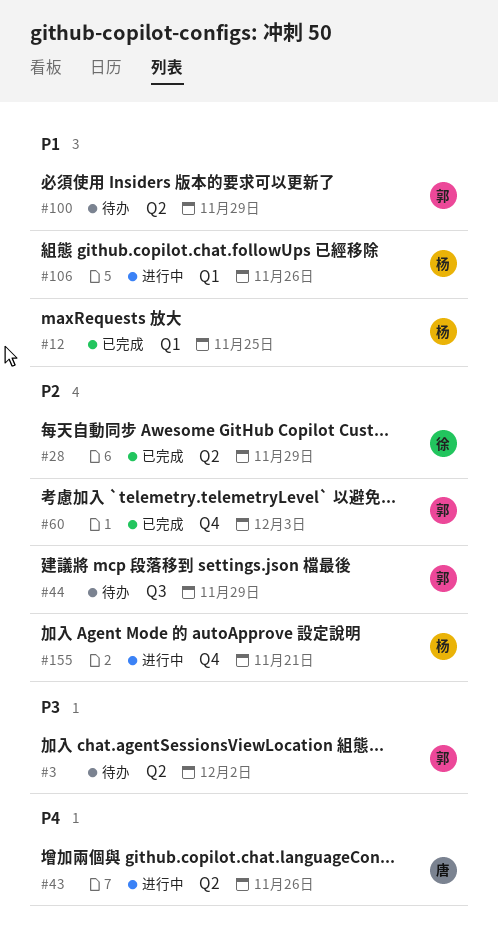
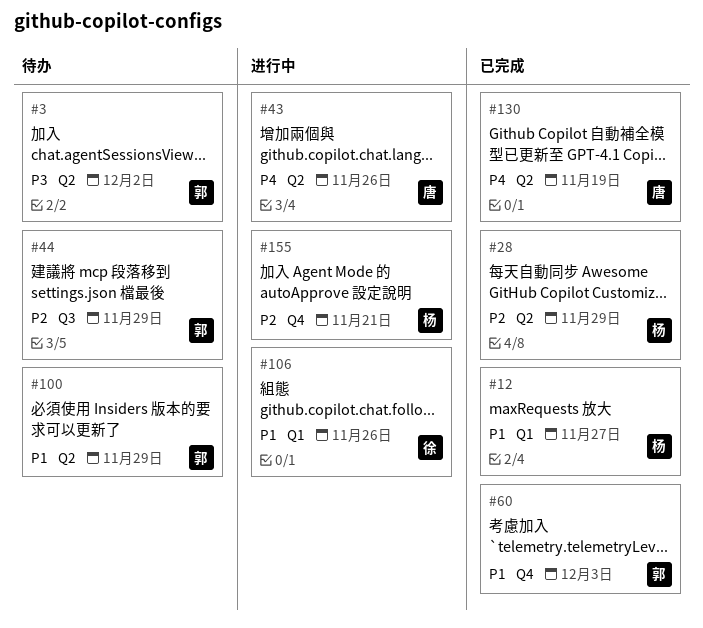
#12, due: Nov 25 -> Nov 27
#28, owner: 徐 -> 杨
#60, priority: P2 -> P1
#106, owner: 杨 -> 徐
#130: none -> present

